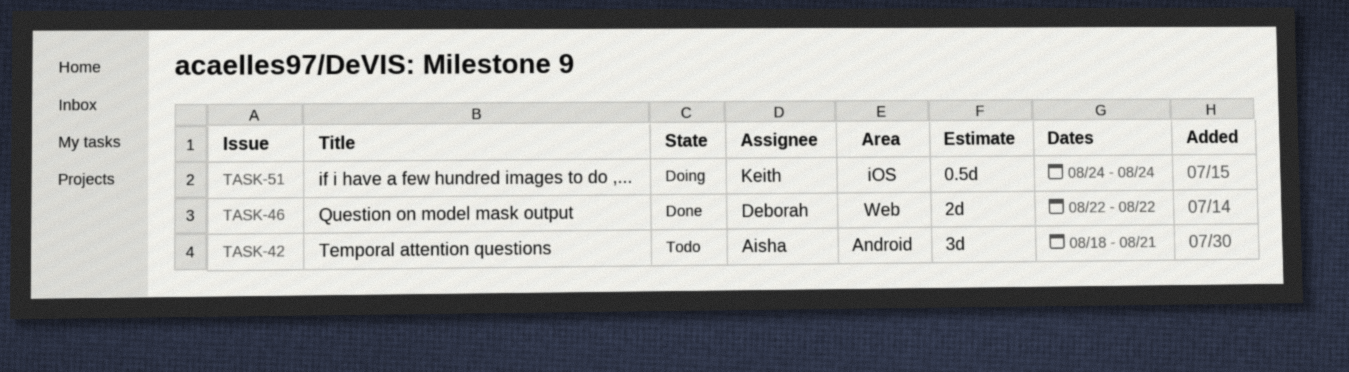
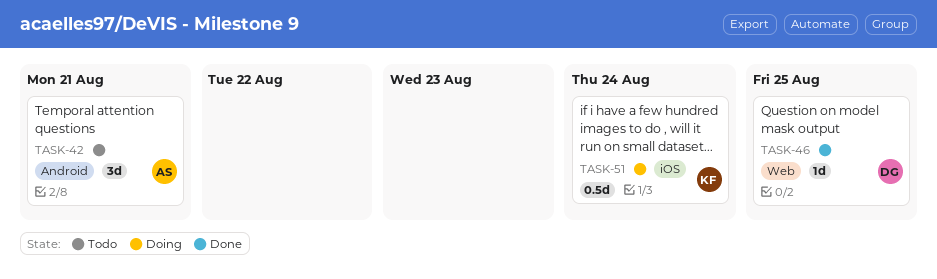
TASK-46, estimate: 2d -> 1d
TASK-46, due: Aug 22 -> Aug 25

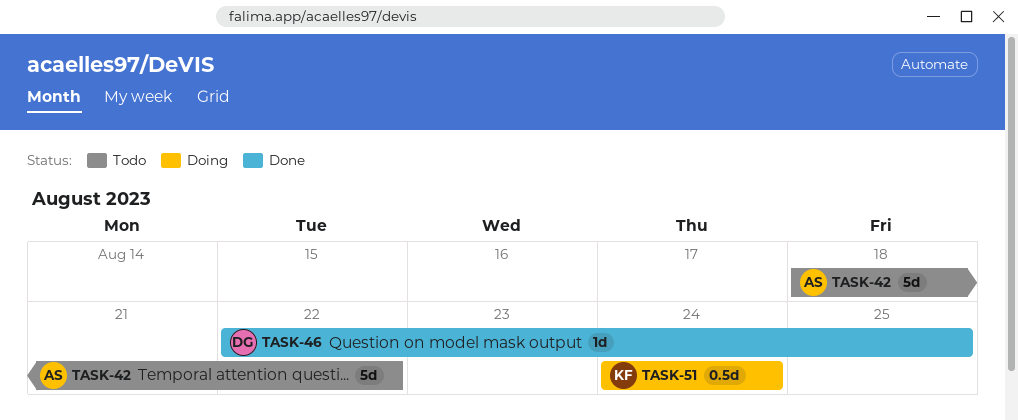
TASK-42, estimate: 3d -> 5d
TASK-42, due: Aug 21 -> Aug 22

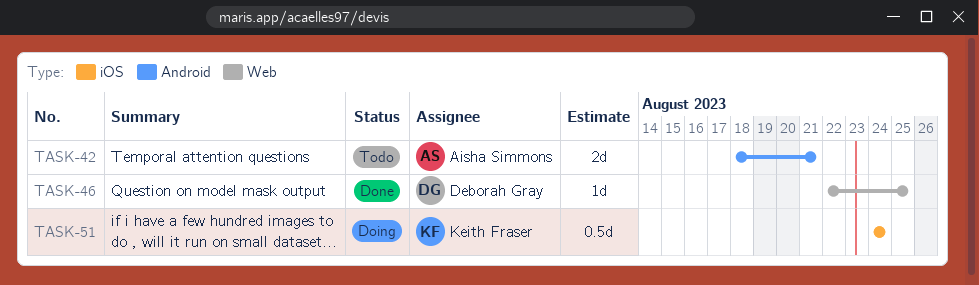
TASK-42, estimate: 5d -> 2d
TASK-42, due: Aug 22 -> Aug 21

